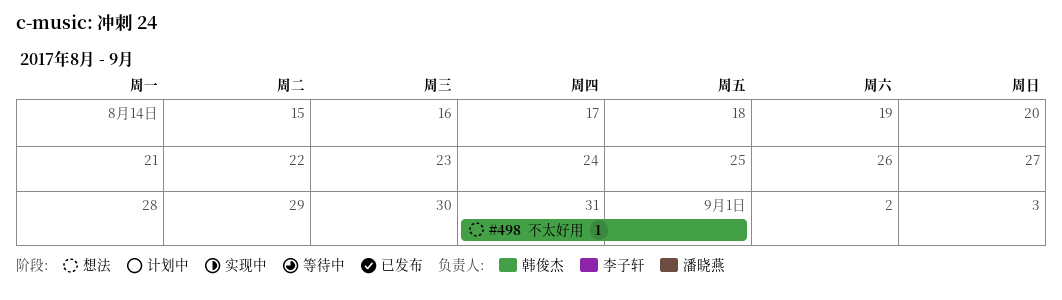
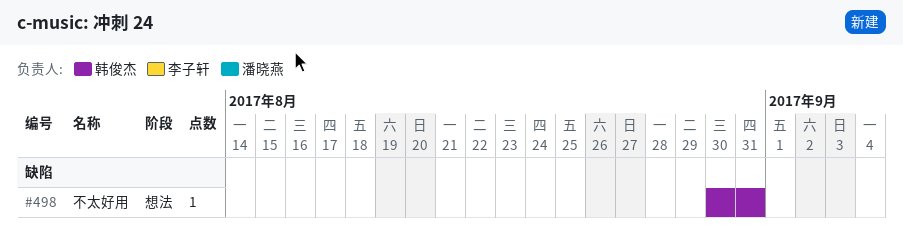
#498, start: Aug 31 -> Aug 30
#498, due: Sep 1 -> Aug 31

